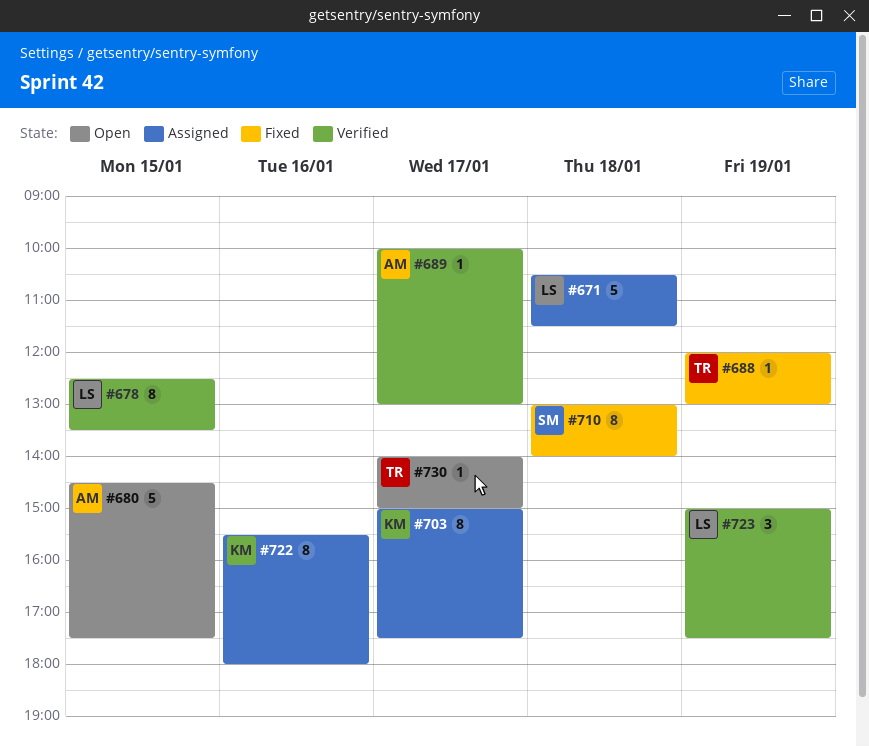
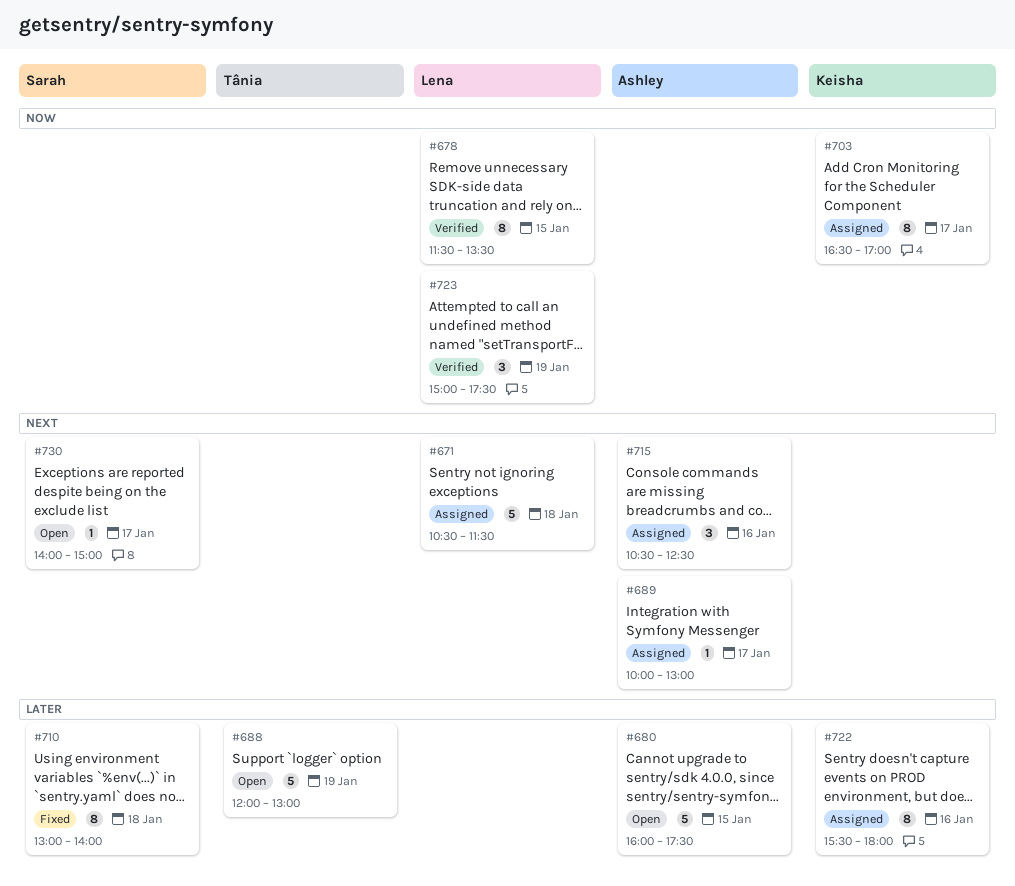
#678, begins: 12:30 -> 11:30
#680, begins: 14:30 -> 16:00
#688, status: Fixed -> Open
#688, estimate: 1 -> 5
#689, status: Verified -> Assigned
#703, begins: 15:00 -> 16:30
#703, ends: 17:30 -> 17:00
#715: none -> present
#730, owner: Tânia -> Sarah

